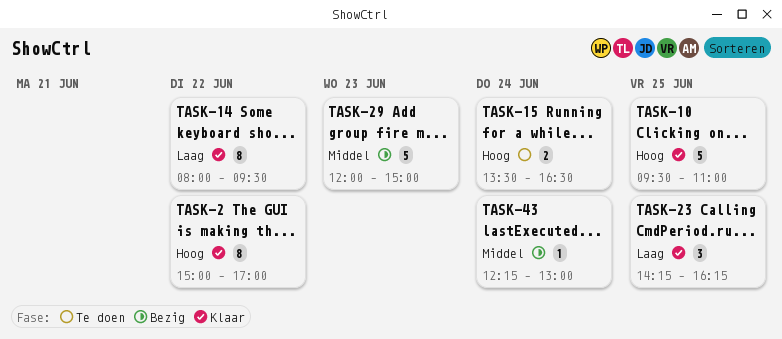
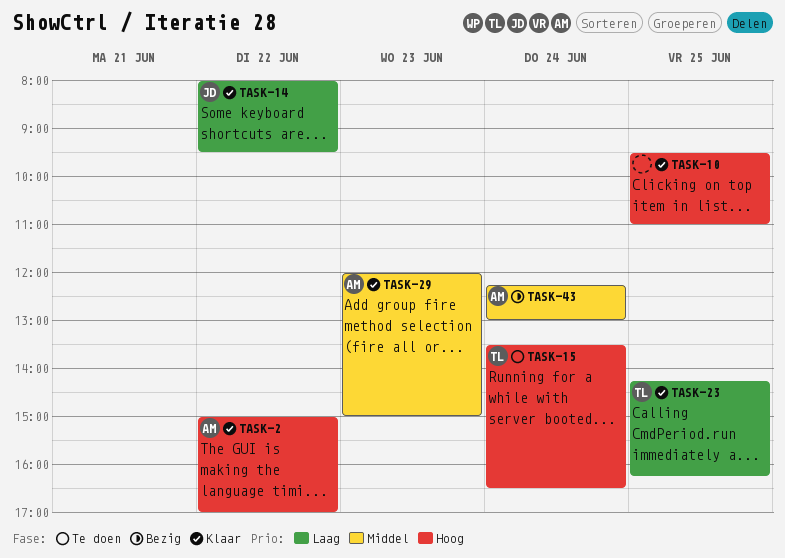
TASK-29, status: Bezig -> Klaar

